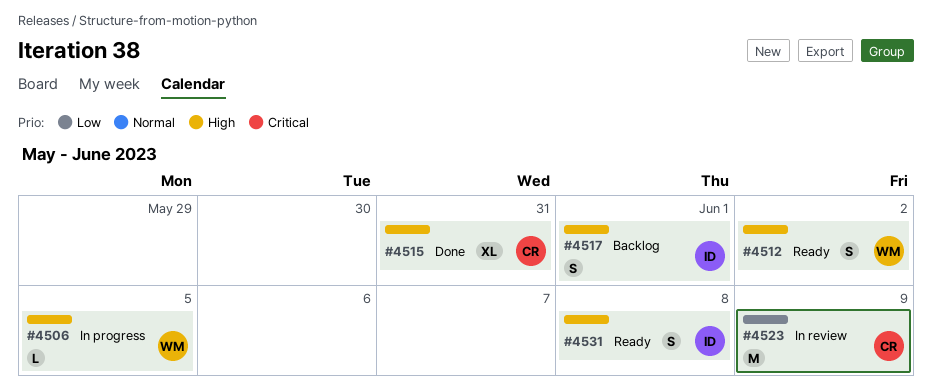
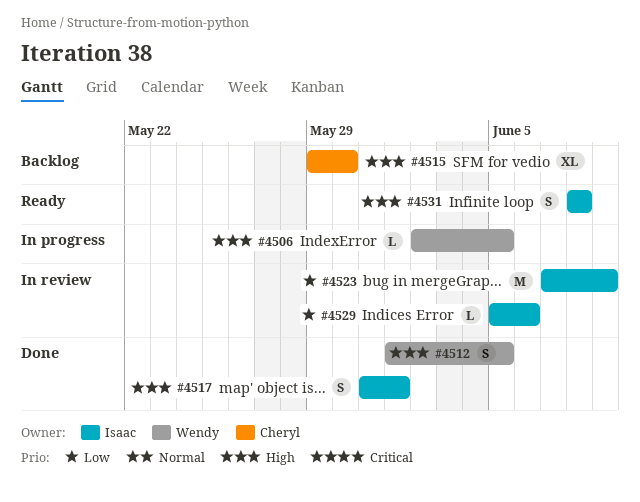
#4512, status: Ready -> Done
#4512, due: Jun 2 -> Jun 5
#4515, status: Done -> Backlog
#4515, due: May 31 -> May 30
#4517, status: Backlog -> Done
#4523, owner: Cheryl -> Isaac
#4529: none -> present

